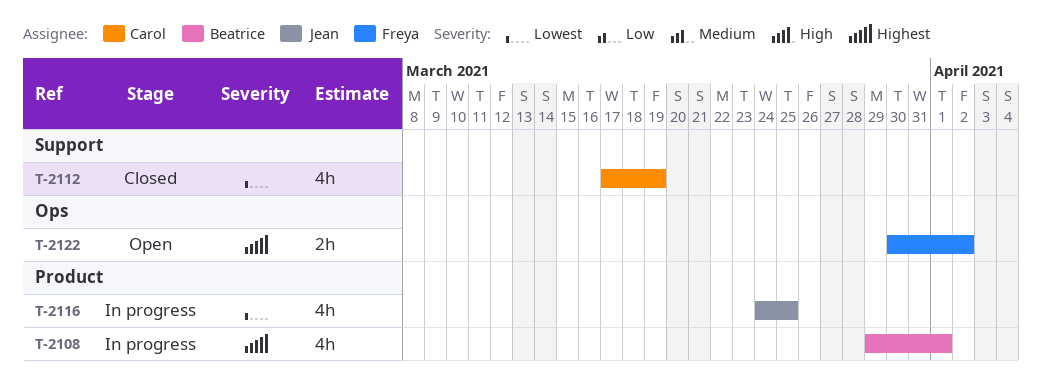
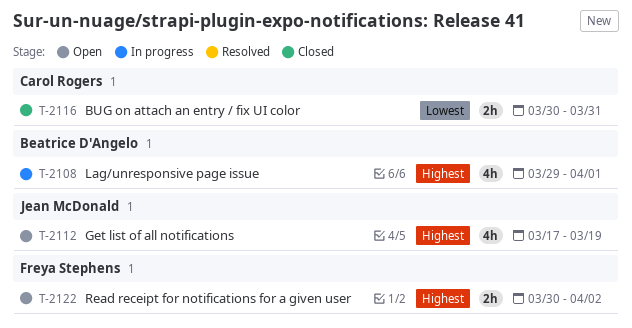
T-2112, status: Closed -> Open
T-2112, owner: Carol Rogers -> Jean McDonald
T-2112, priority: Lowest -> Highest
T-2116, status: In progress -> Closed
T-2116, owner: Jean McDonald -> Carol Rogers
T-2116, estimate: 4h -> 2h
T-2116, start: Mar 24 -> Mar 30
T-2116, due: Mar 25 -> Mar 31

